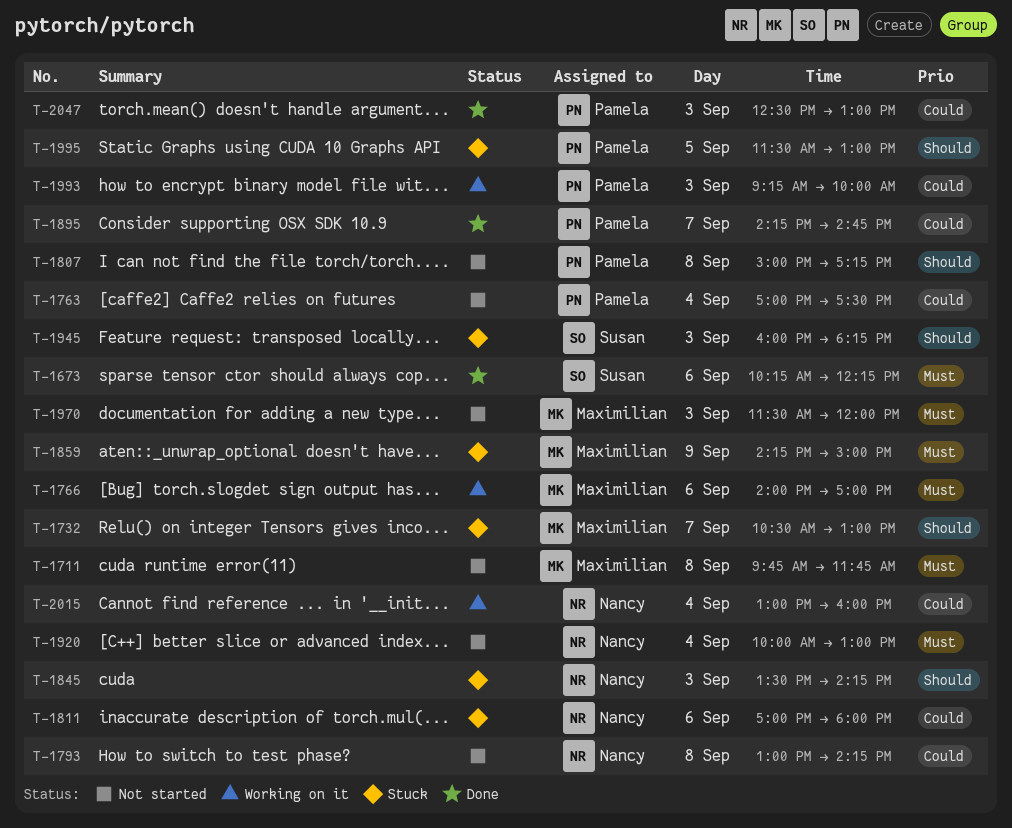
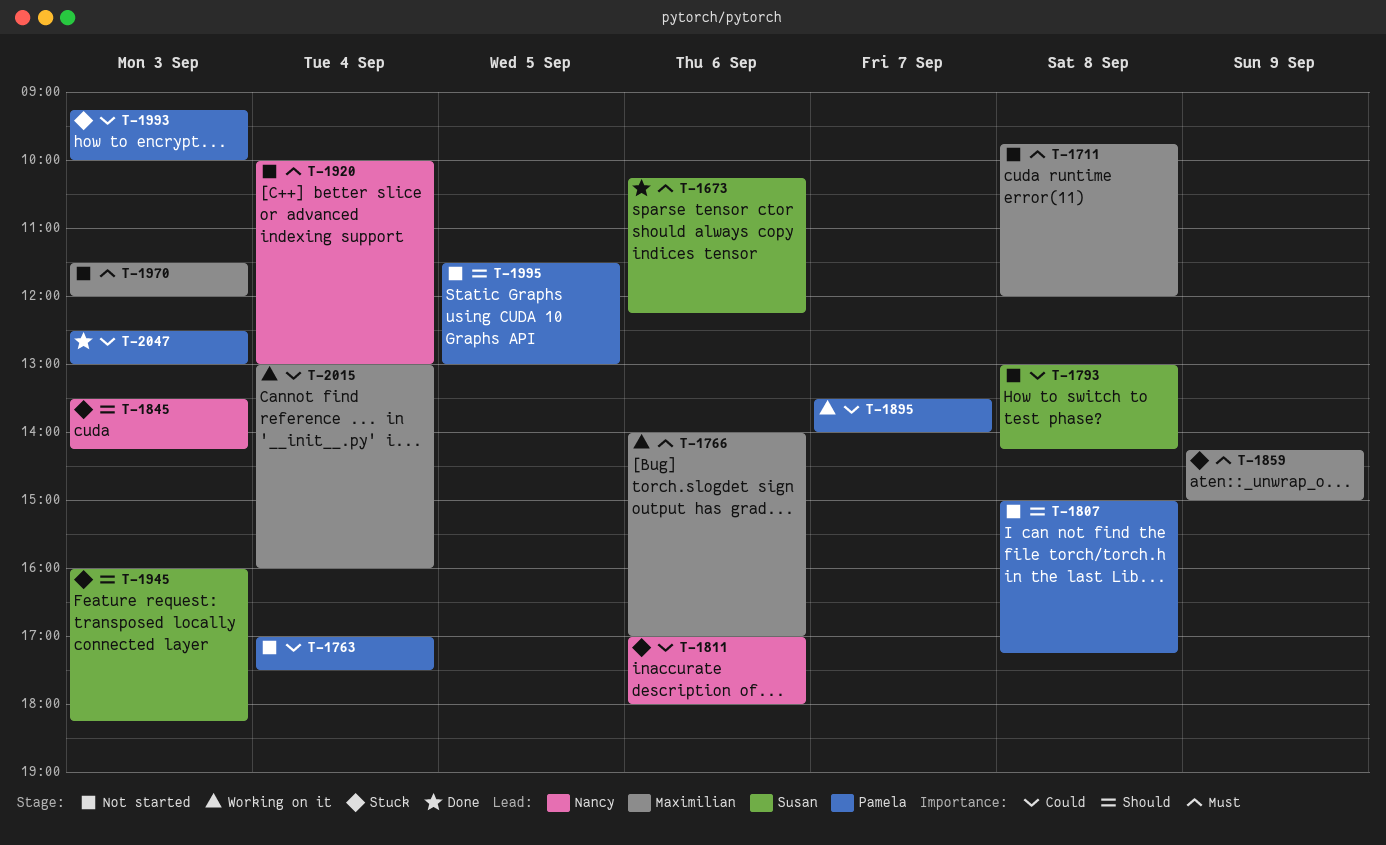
T-1711, ends: 11:45 -> 12:00
T-1732: present -> none
T-1793, owner: Nancy -> Susan
T-1895, status: Done -> Working on it
T-1895, begins: 14:15 -> 13:30
T-1895, ends: 14:45 -> 14:00
T-1993, status: Working on it -> Stuck
T-1995, status: Stuck -> Not started
T-2015, owner: Nancy -> Maximilian

